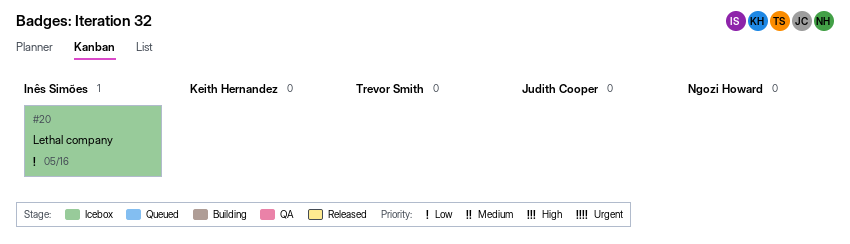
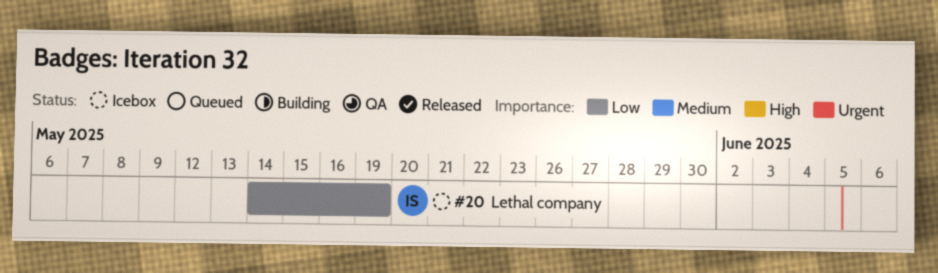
#20, due: May 16 -> May 19

